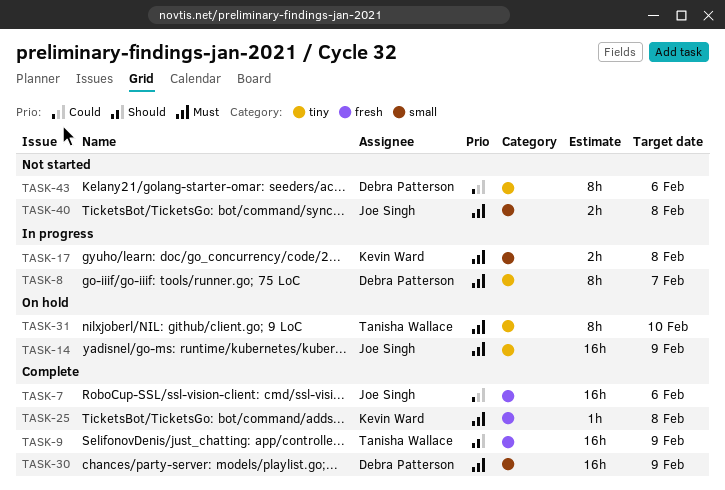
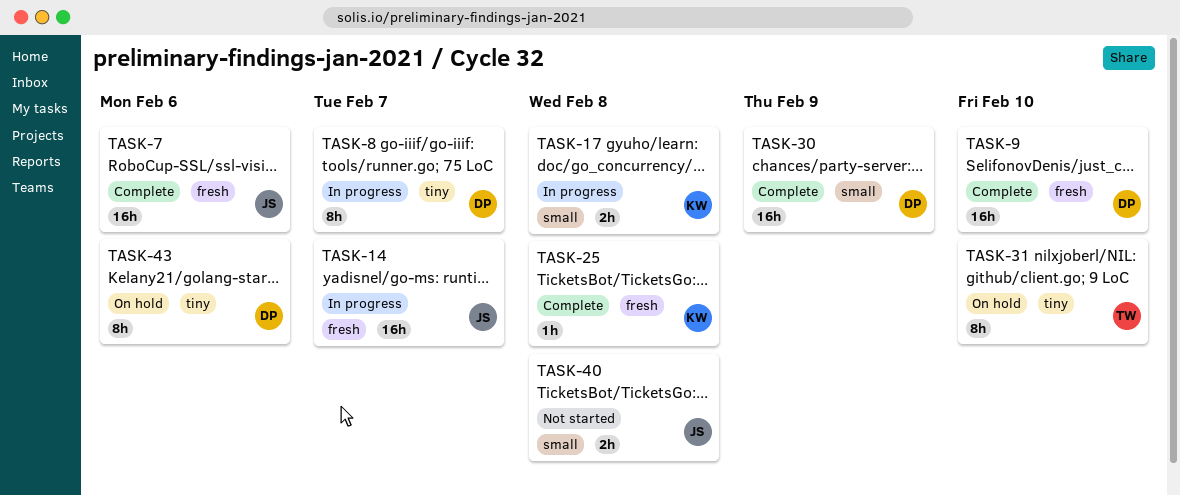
TASK-9, owner: Tanisha Wallace -> Debra Patterson
TASK-9, due: Feb 9 -> Feb 10
TASK-14, status: On hold -> In progress
TASK-14, label: tiny -> fresh
TASK-14, due: Feb 9 -> Feb 7
TASK-43, status: Not started -> On hold

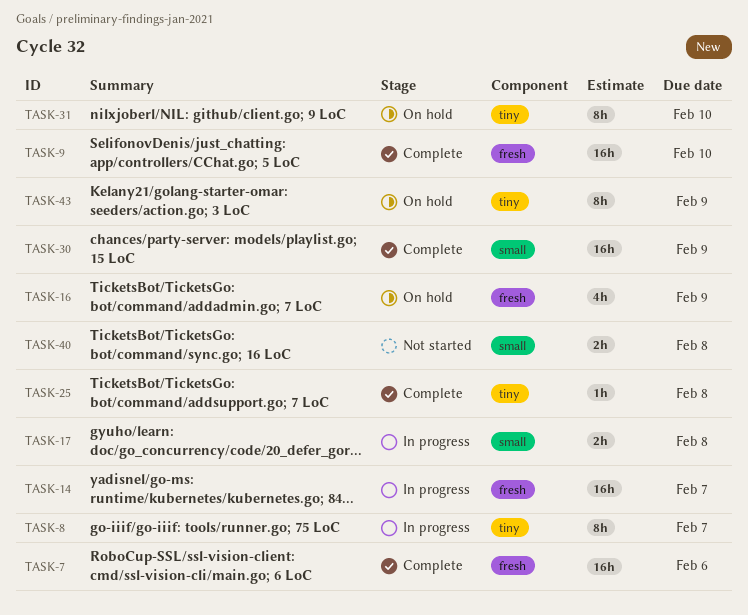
TASK-16: none -> present
TASK-25, label: fresh -> tiny
TASK-43, due: Feb 6 -> Feb 9

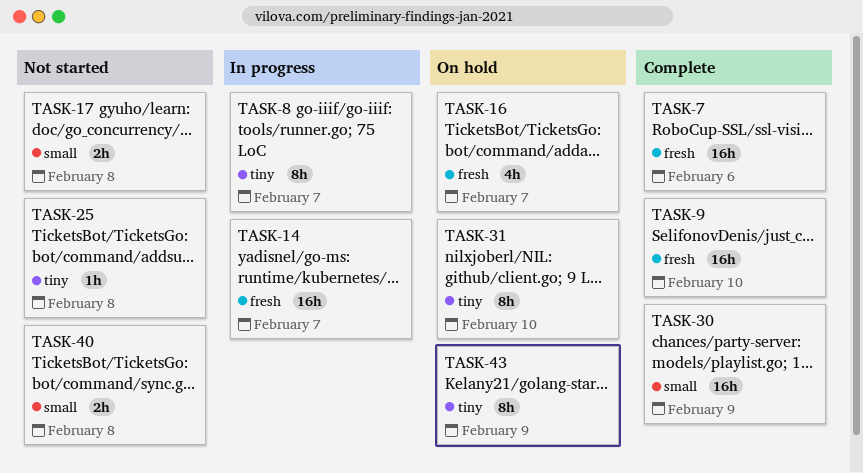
TASK-16, due: Feb 9 -> Feb 7
TASK-17, status: In progress -> Not started
TASK-25, status: Complete -> Not started

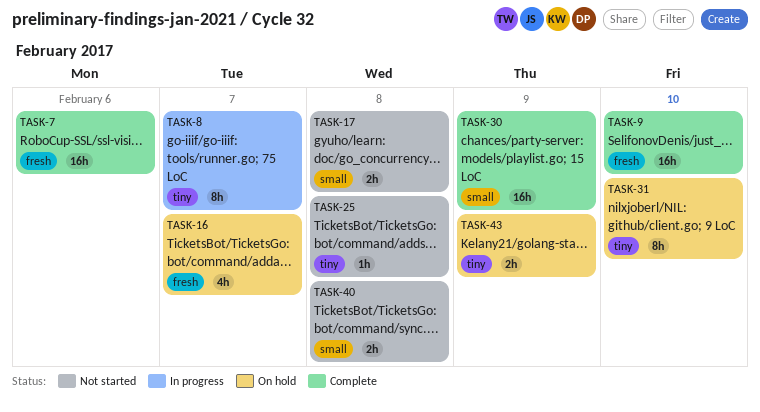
TASK-14: present -> none
TASK-43, estimate: 8h -> 2h

